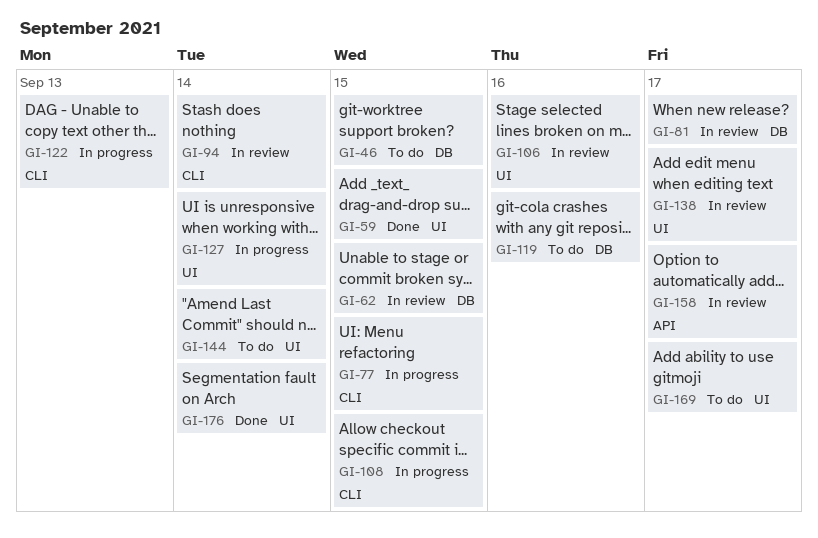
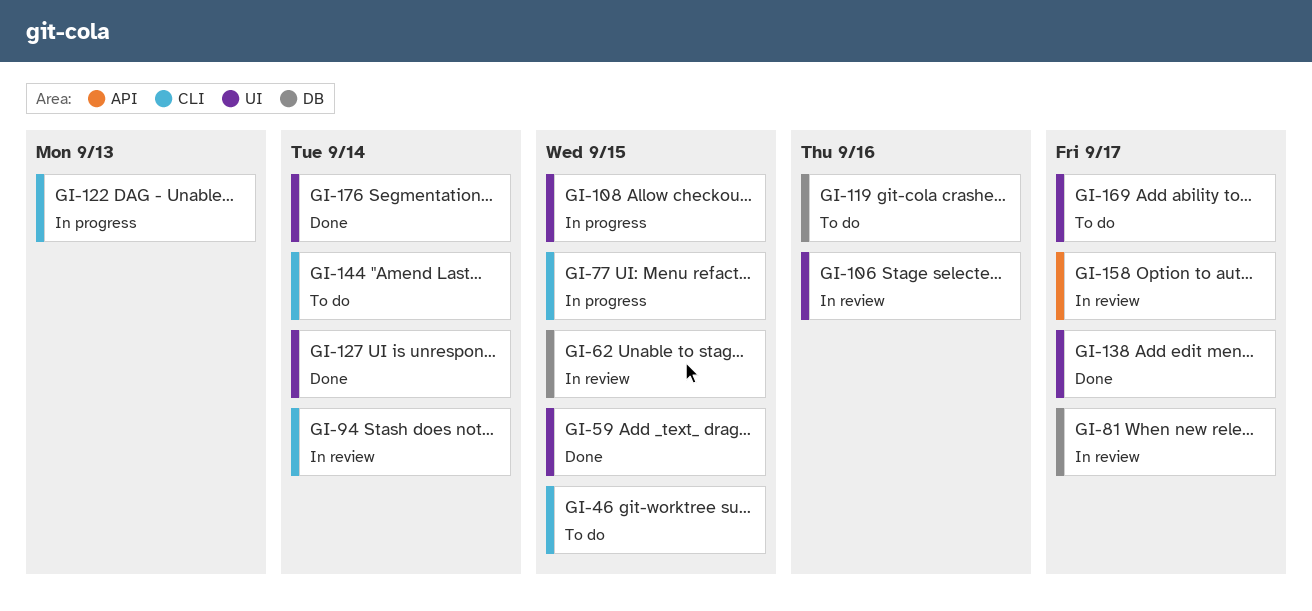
GI-46, label: DB -> CLI
GI-108, label: CLI -> UI
GI-127, status: In progress -> Done
GI-138, status: In review -> Done
GI-144, label: UI -> CLI

